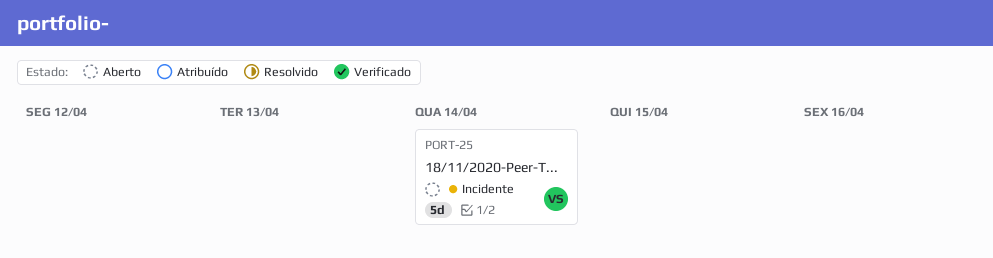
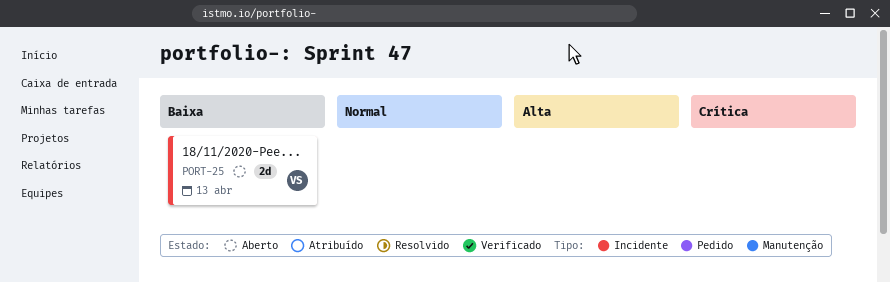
PORT-25, estimate: 5d -> 2d
PORT-25, due: Apr 14 -> Apr 13

